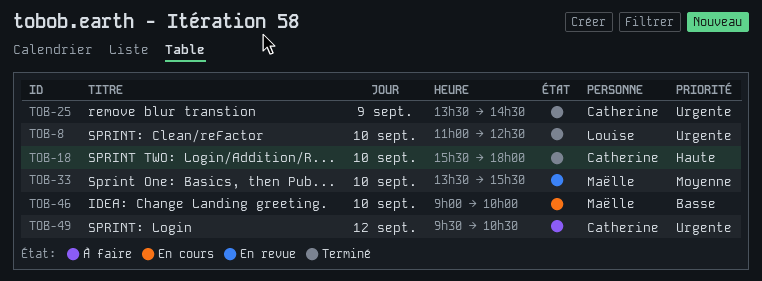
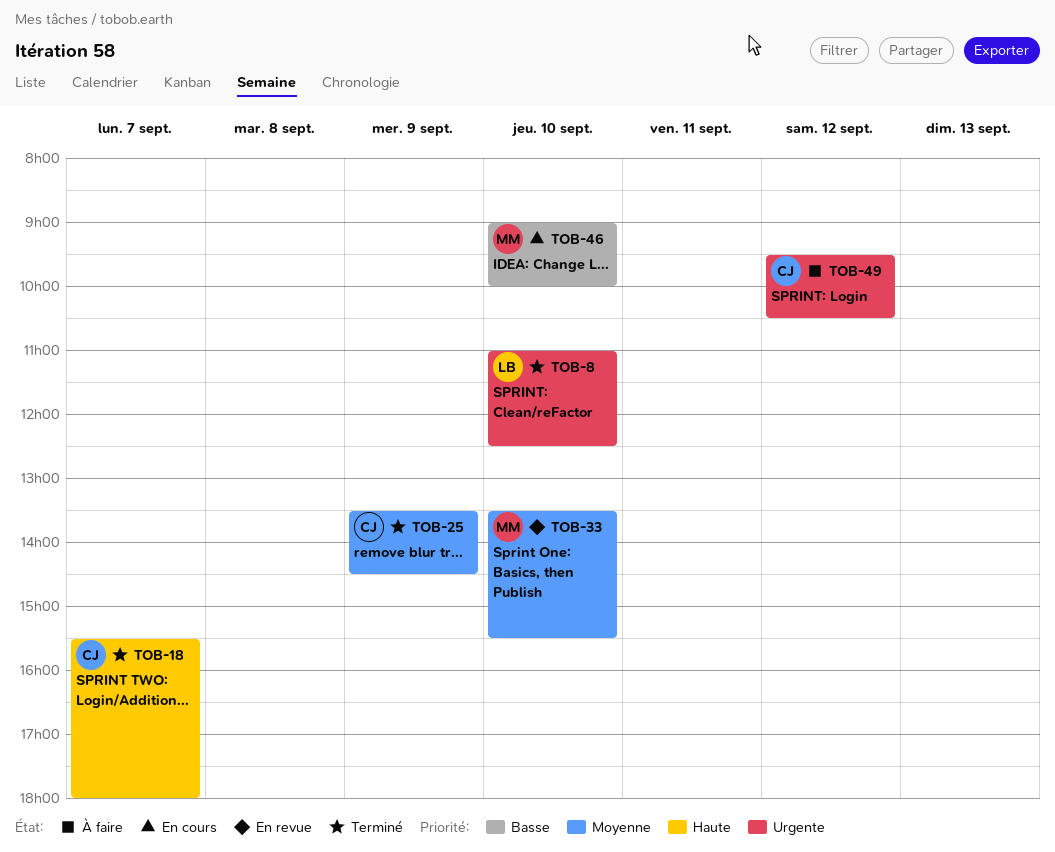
TOB-18, day: Sep 10 -> Sep 7
TOB-25, priority: Urgente -> Moyenne

